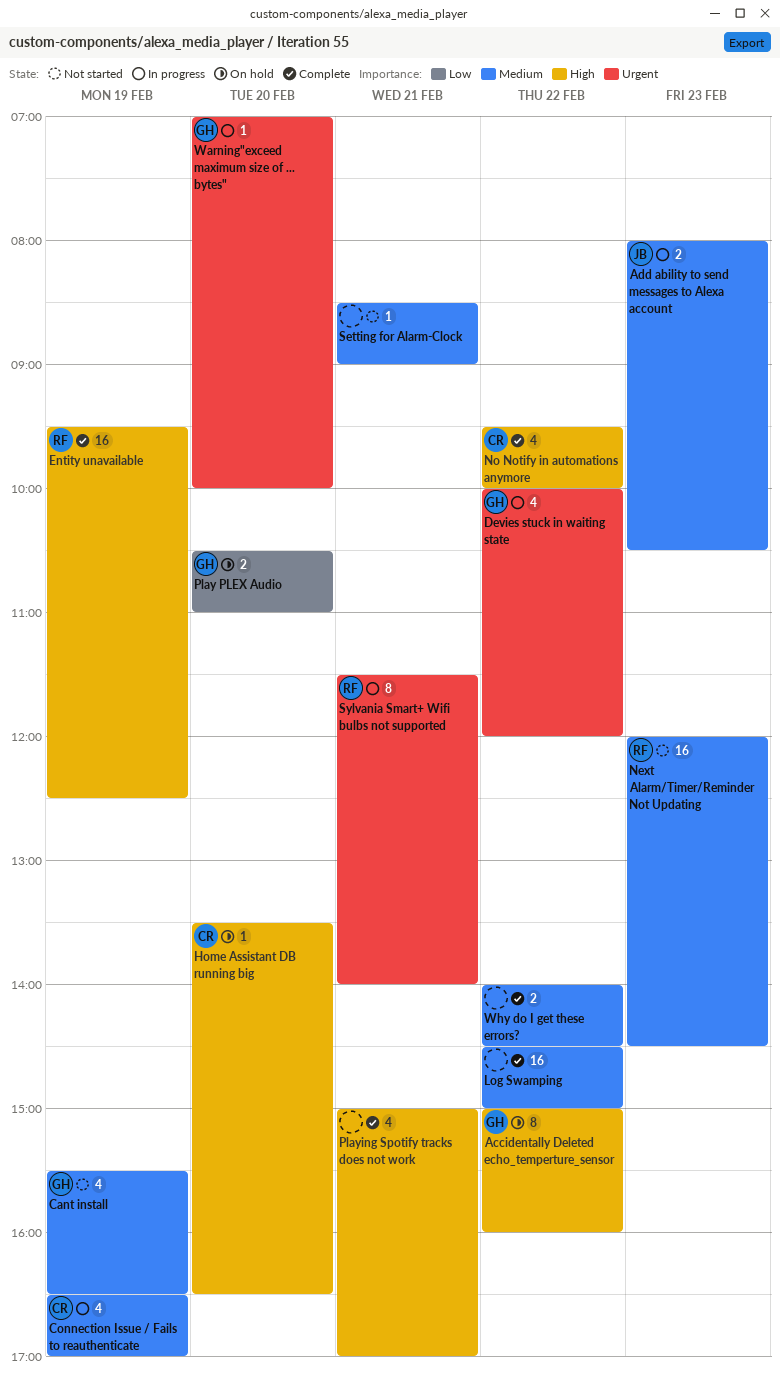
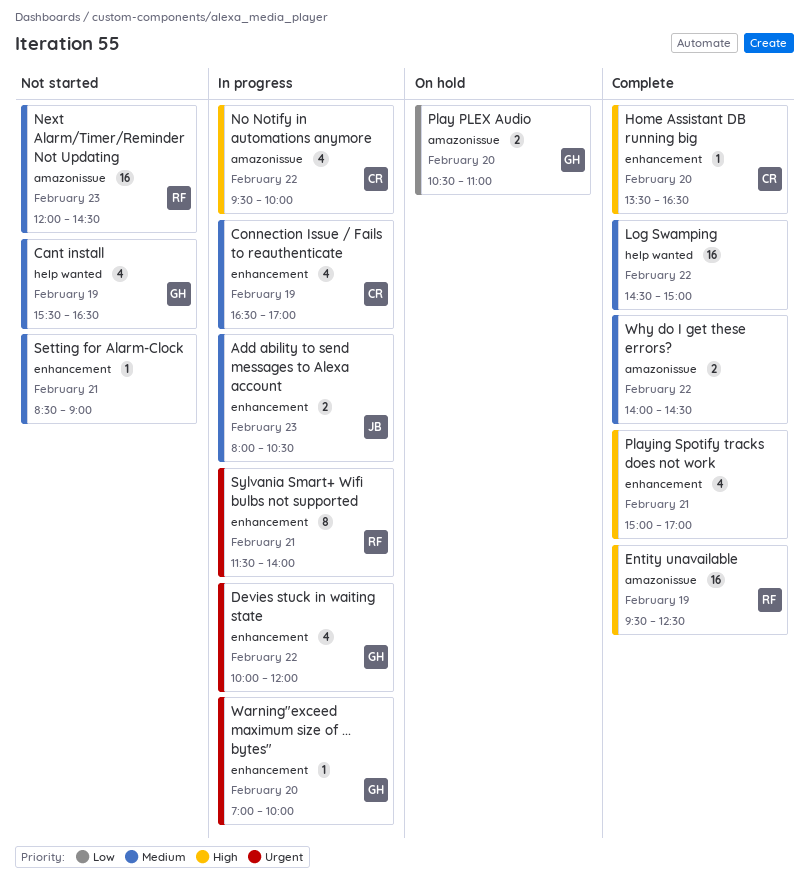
Accidentally Deleted echo_temperture_sensor: present -> none
Home Assistant DB running big, status: On hold -> Complete
No Notify in automations anymore, status: Complete -> In progress

